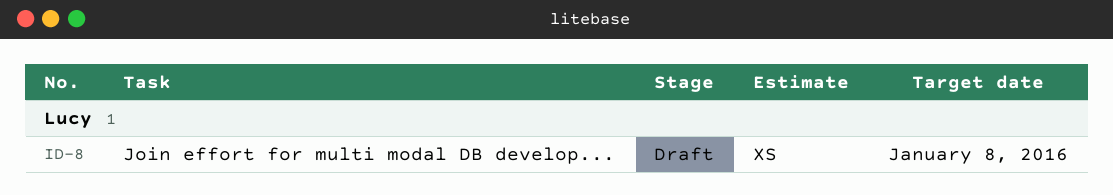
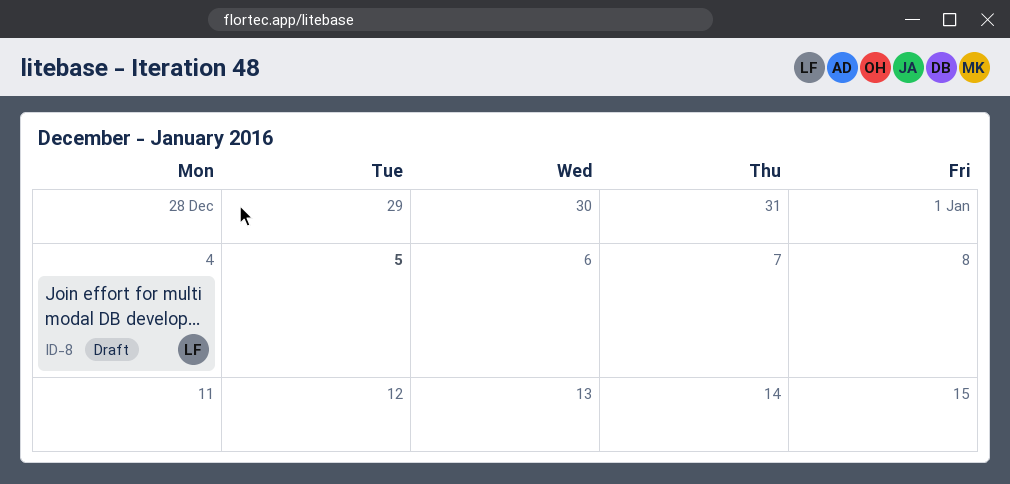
ID-8, due: Jan 8 -> Jan 4

